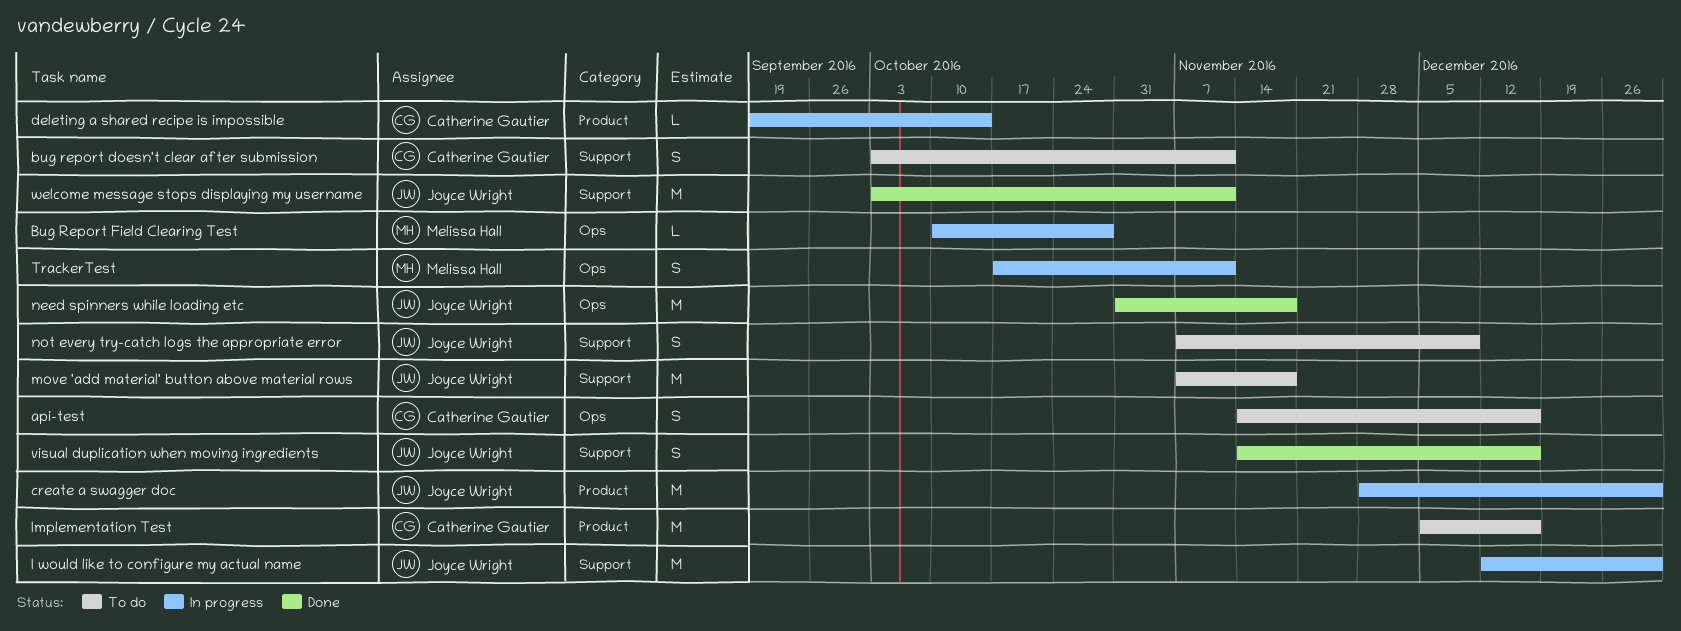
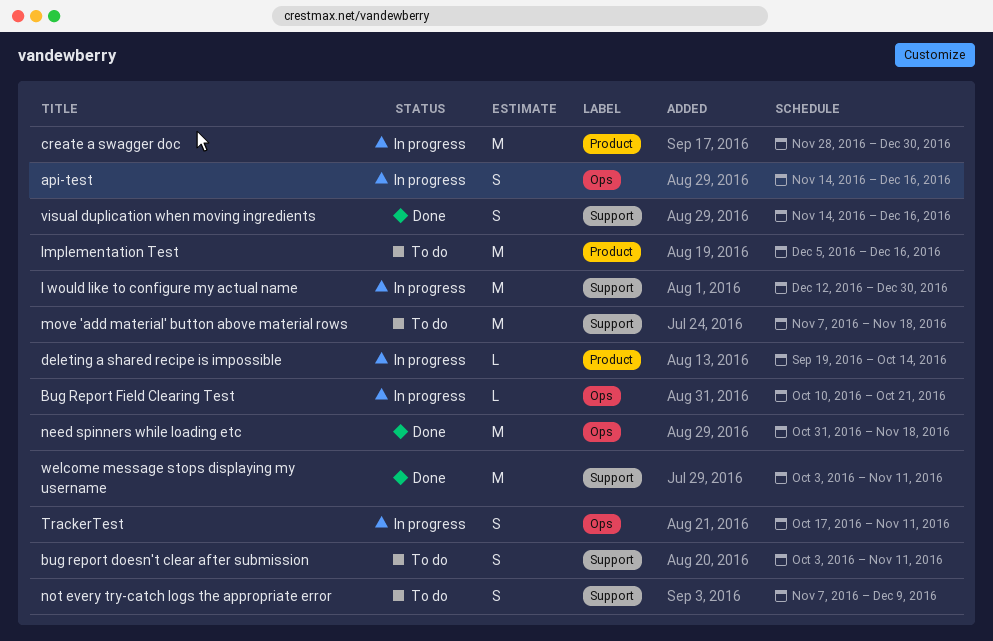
api-test, status: To do -> In progress
Bug Report Field Clearing Test, due: Oct 28 -> Oct 21

